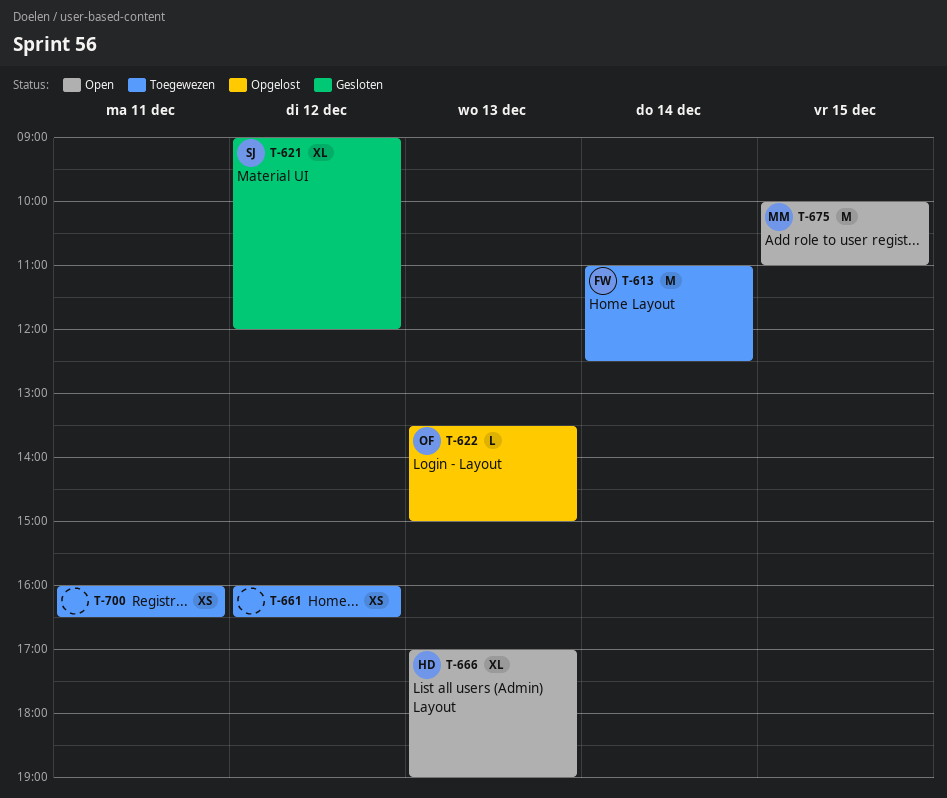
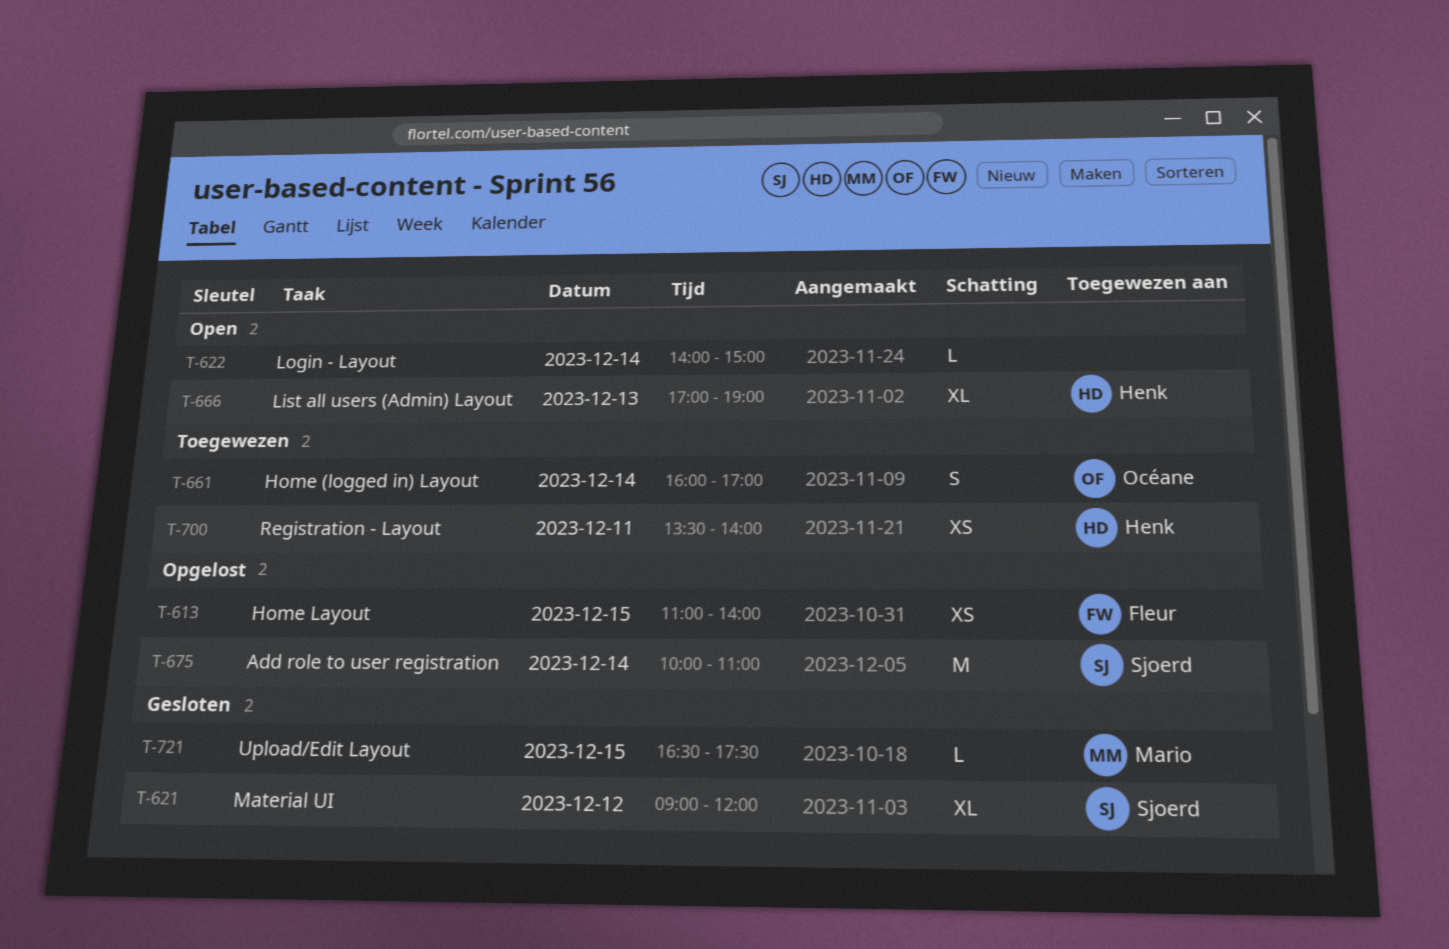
T-613, status: Toegewezen -> Opgelost
T-613, estimate: M -> XS
T-613, day: Dec 14 -> Dec 15
T-613, ends: 12:30 -> 14:00
T-622, status: Opgelost -> Open
T-622, owner: Océane -> none
T-622, day: Dec 13 -> Dec 14
T-622, begins: 13:30 -> 14:00
T-661, owner: none -> Océane
T-661, estimate: XS -> S
T-661, day: Dec 12 -> Dec 14
T-661, ends: 16:30 -> 17:00
T-675, status: Open -> Opgelost
T-675, owner: Mario -> Sjoerd
T-675, day: Dec 15 -> Dec 14
T-700, owner: none -> Henk
T-700, begins: 16:00 -> 13:30
T-700, ends: 16:30 -> 14:00
T-721: none -> present

